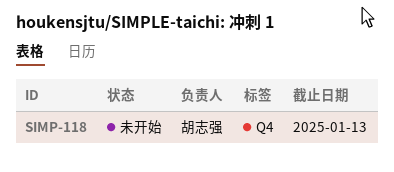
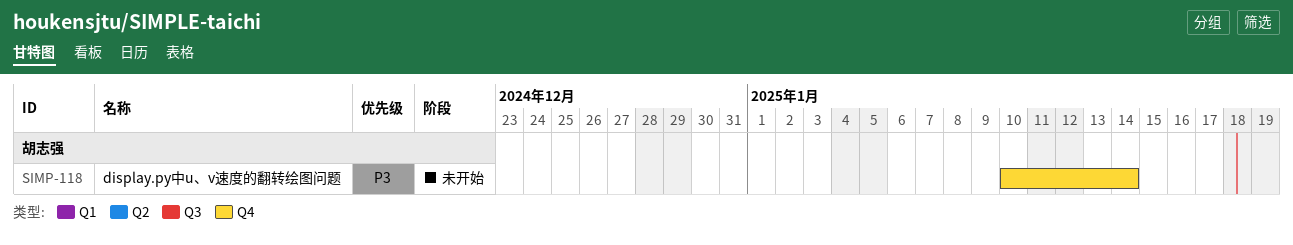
SIMP-118, due: Jan 13 -> Jan 14

